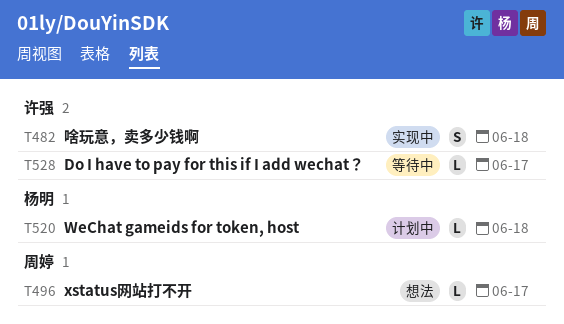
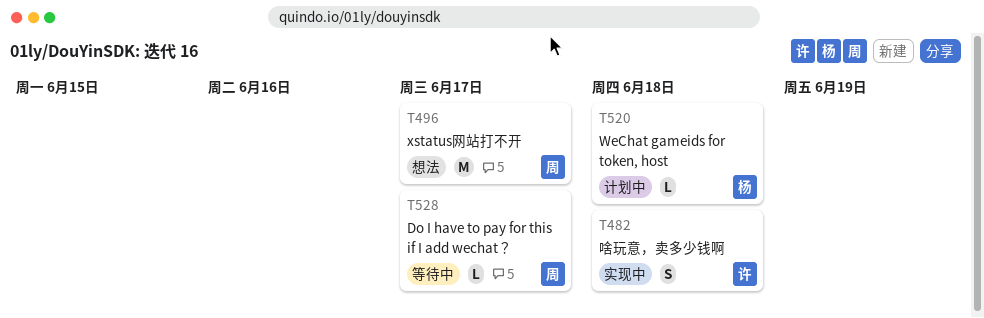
T496, estimate: L -> M
T528, owner: 许强 -> 周婷

